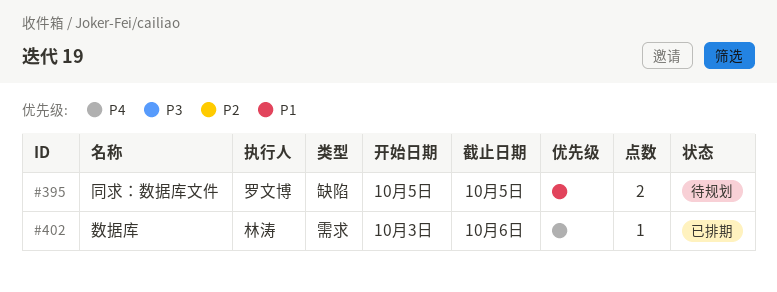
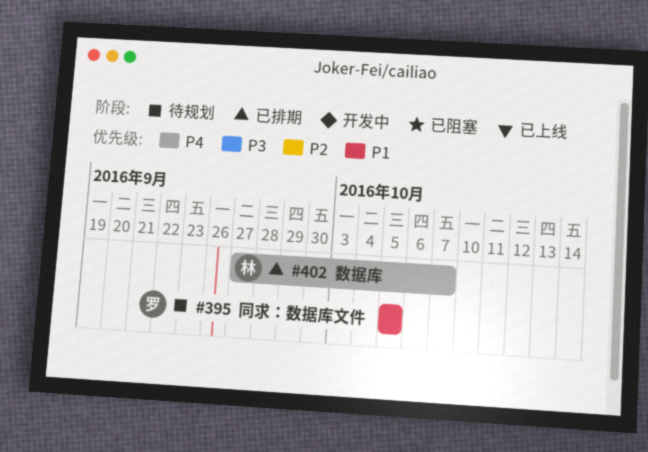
#402, start: Oct 3 -> Sep 27
#402, due: Oct 6 -> Oct 7

